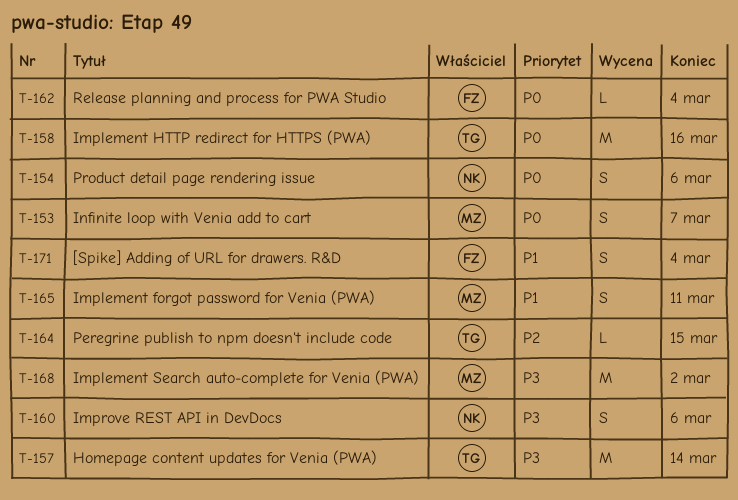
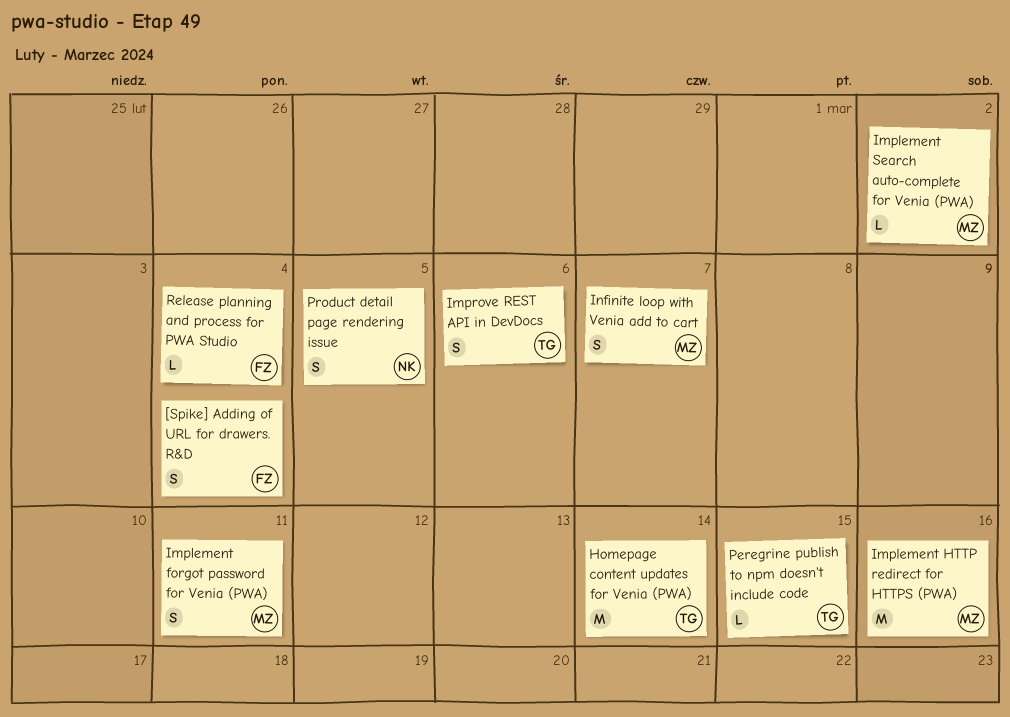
Implement HTTP redirect for HTTPS (PWA), owner: TG -> MZ
Implement Search auto-complete for Venia (PWA), estimate: M -> L
Improve REST API in DevDocs, owner: NK -> TG
Product detail page rendering issue, due: Mar 6 -> Mar 5

